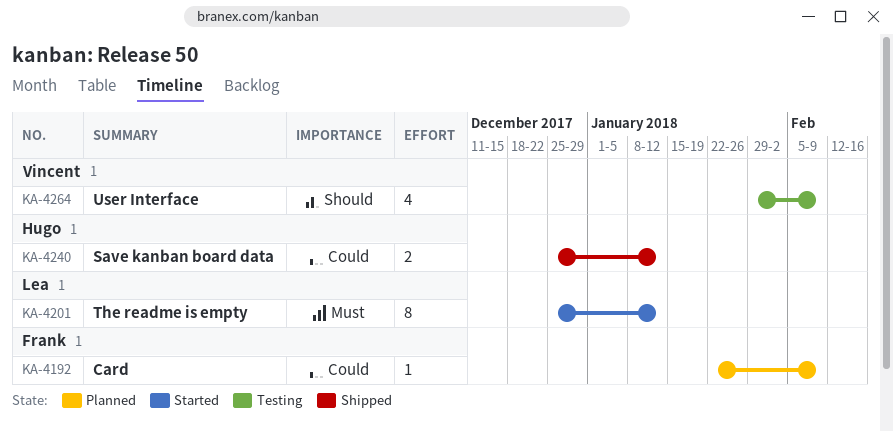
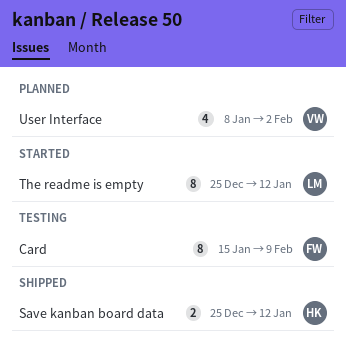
Card, status: Planned -> Testing
Card, estimate: 1 -> 8
Card, start: Jan 22 -> Jan 15
User Interface, status: Testing -> Planned
User Interface, start: Jan 29 -> Jan 8
User Interface, due: Feb 9 -> Feb 2

